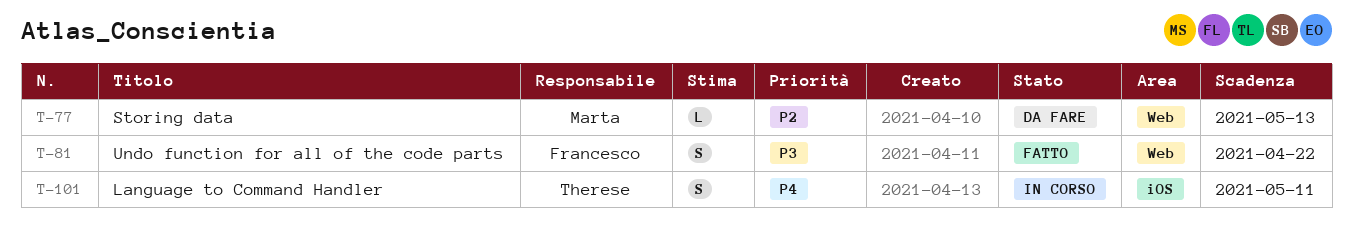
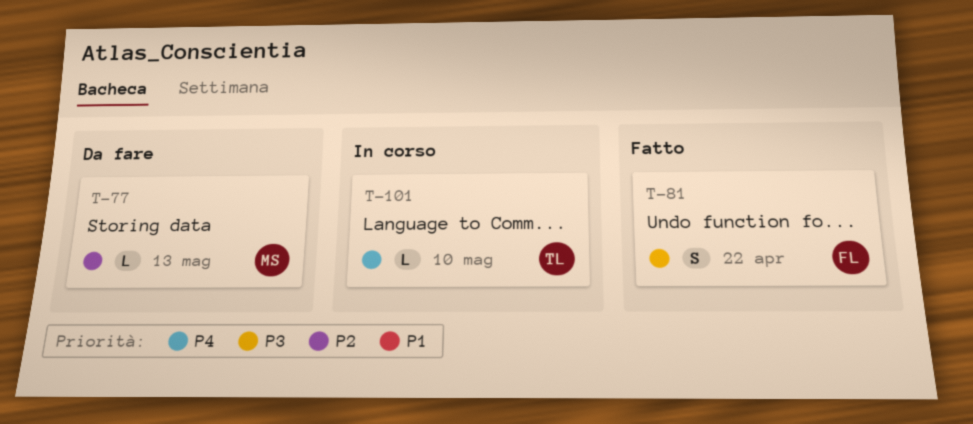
T-101, estimate: S -> L
T-101, due: May 11 -> May 10

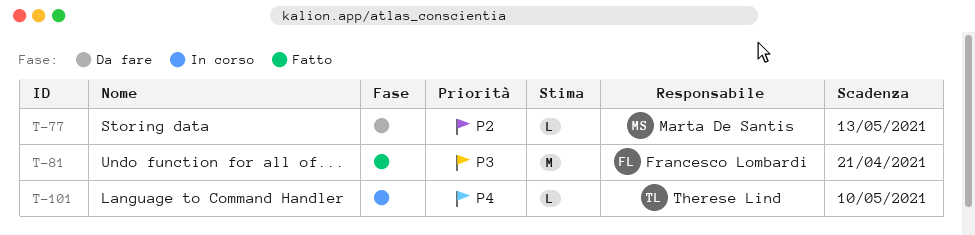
T-81, estimate: S -> M
T-81, due: Apr 22 -> Apr 21

